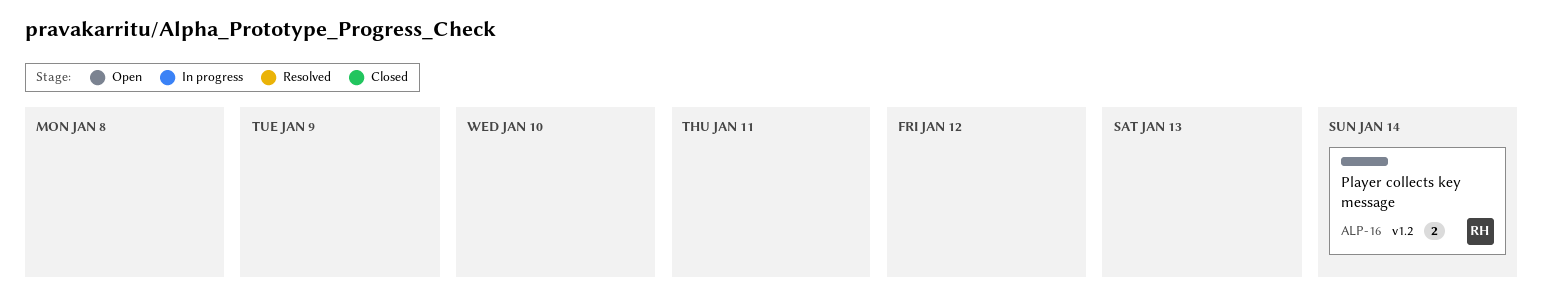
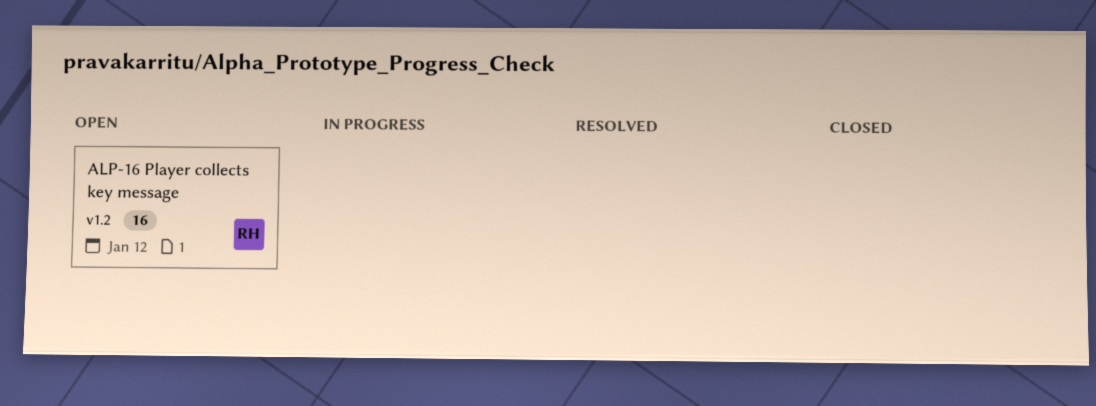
ALP-16, estimate: 2 -> 16
ALP-16, due: Jan 14 -> Jan 12

